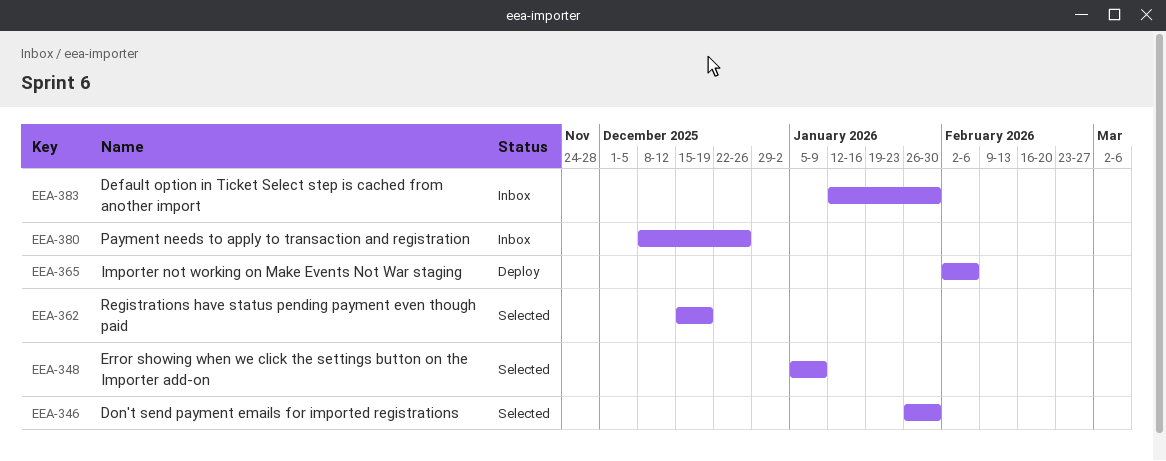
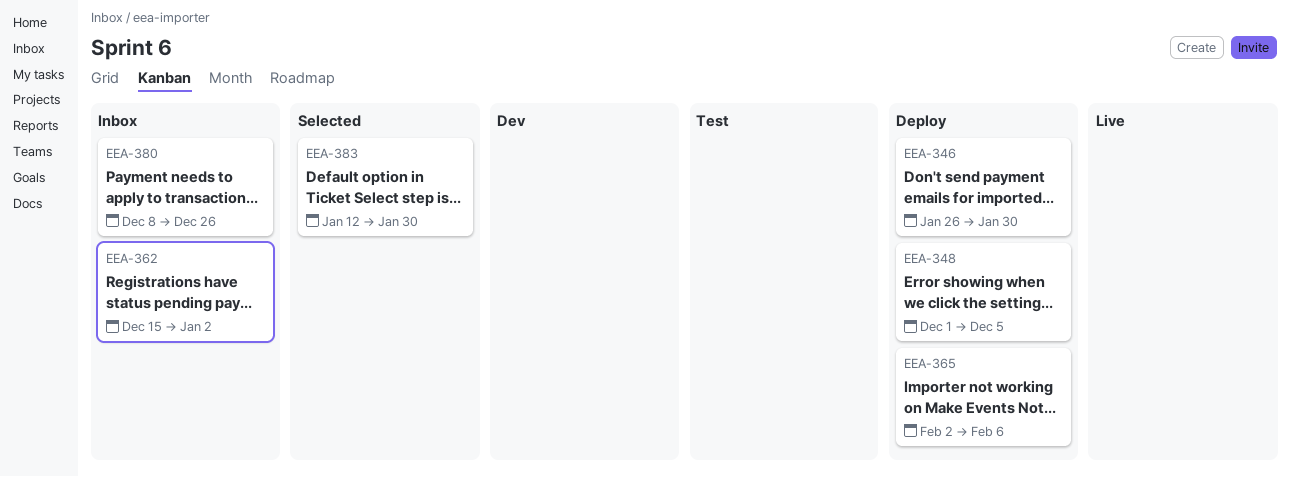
EEA-346, status: Selected -> Deploy
EEA-348, status: Selected -> Deploy
EEA-348, start: Jan 5 -> Dec 1
EEA-348, due: Jan 9 -> Dec 5
EEA-362, status: Selected -> Inbox
EEA-362, due: Dec 19 -> Jan 2
EEA-383, status: Inbox -> Selected

